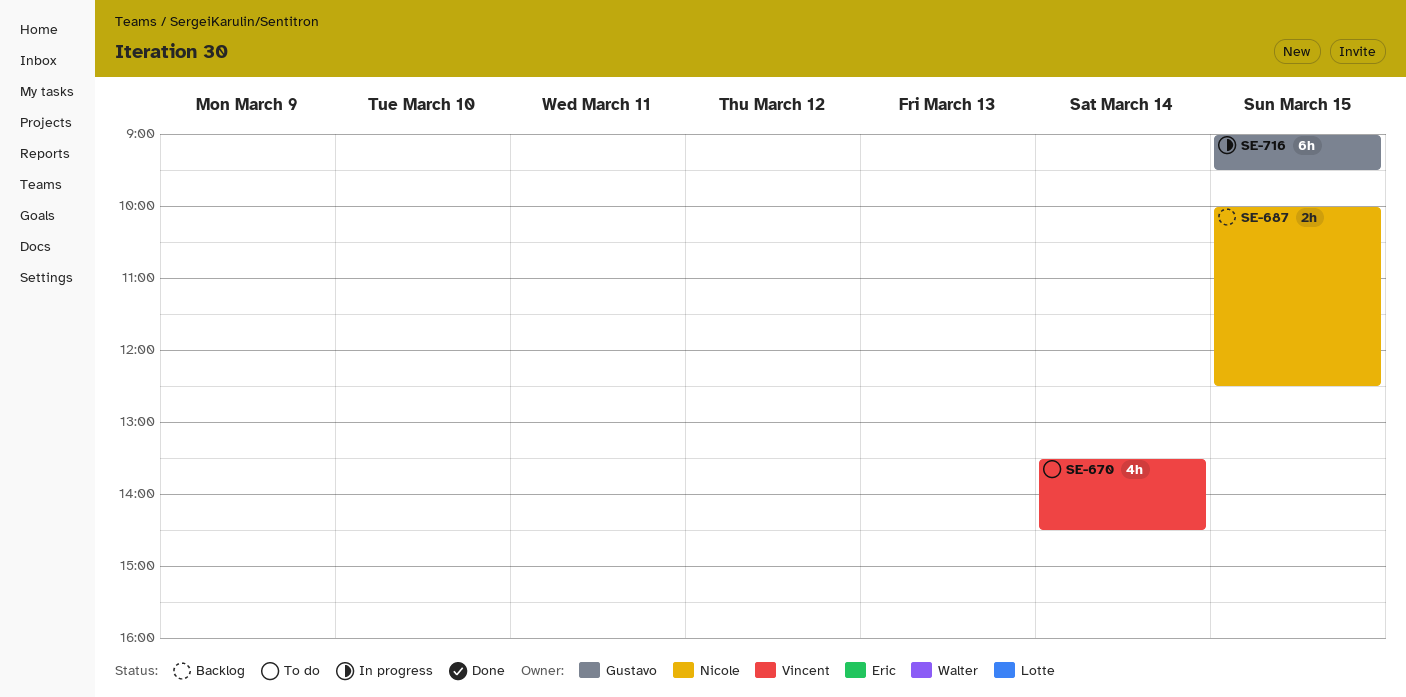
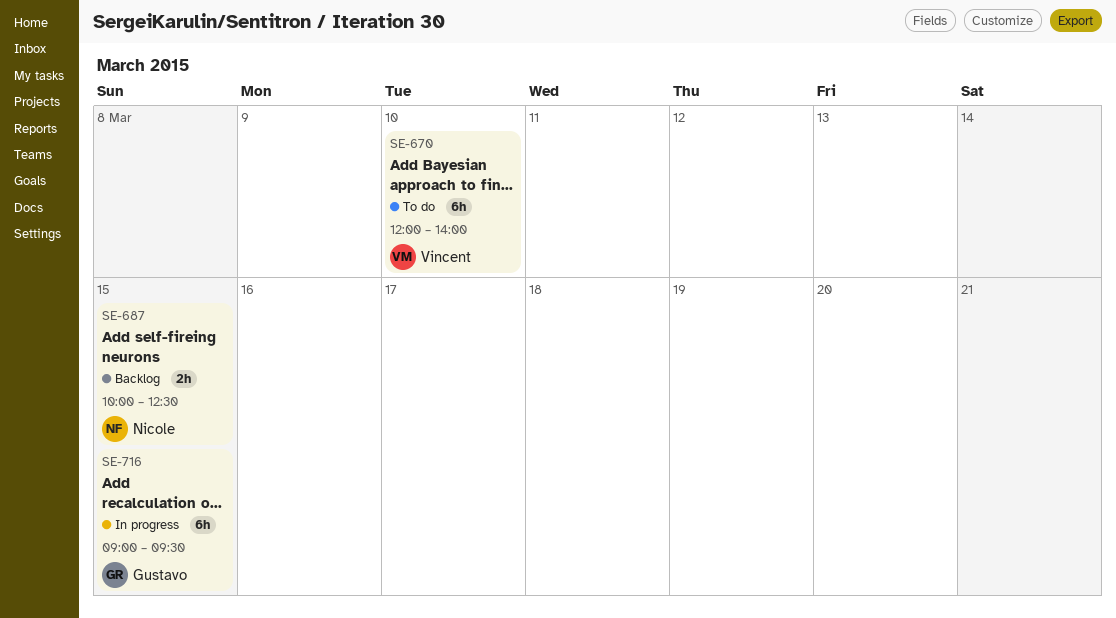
SE-670, estimate: 4h -> 6h
SE-670, day: Mar 14 -> Mar 10
SE-670, begins: 13:30 -> 12:00
SE-670, ends: 14:30 -> 14:00

